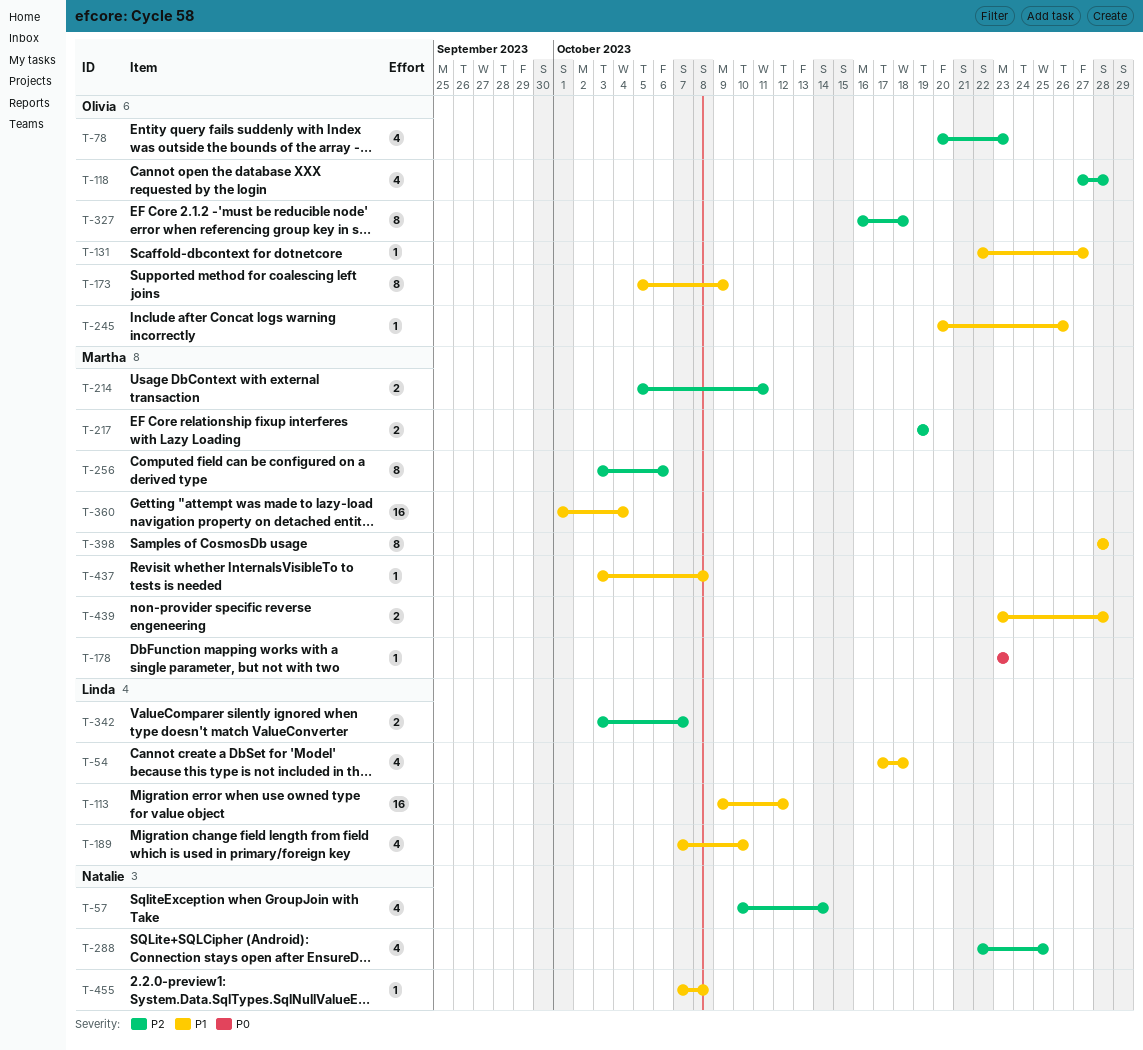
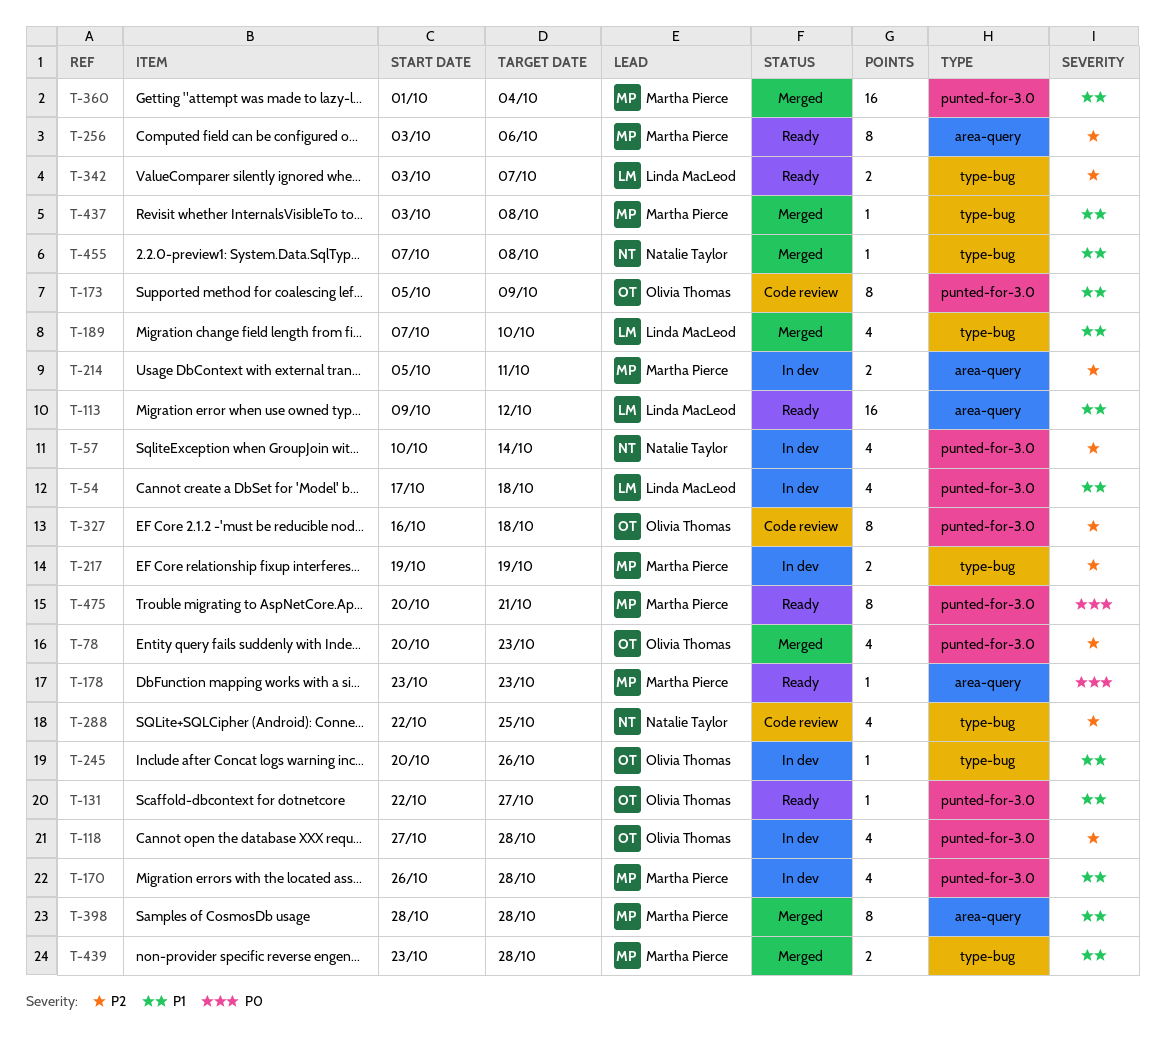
T-170: none -> present
T-475: none -> present

